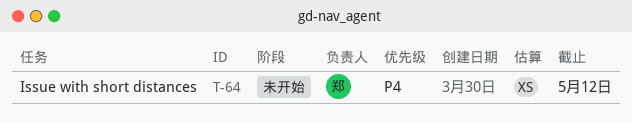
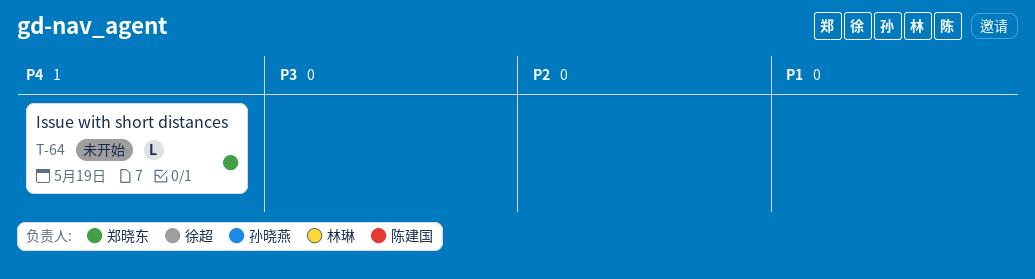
T-64, estimate: XS -> L
T-64, due: May 12 -> May 19

